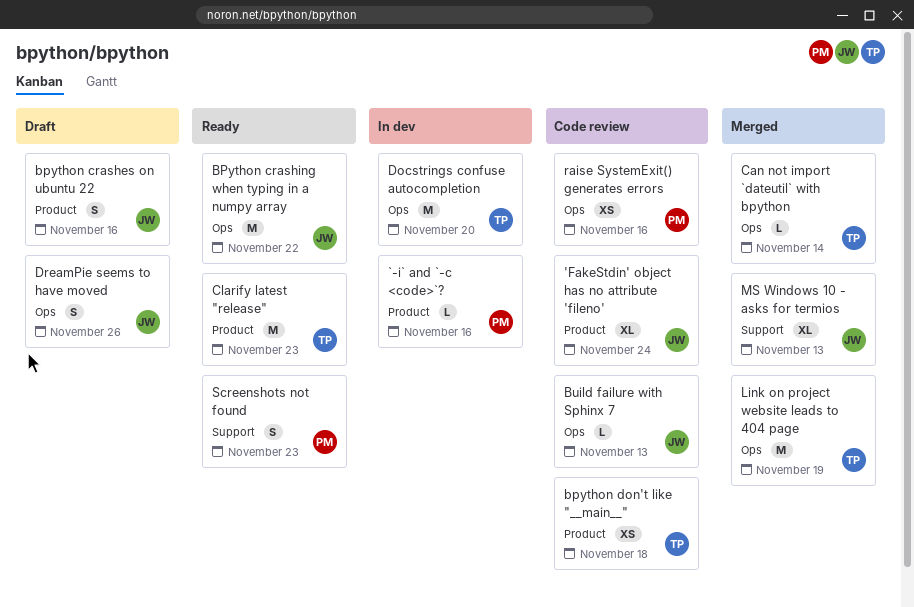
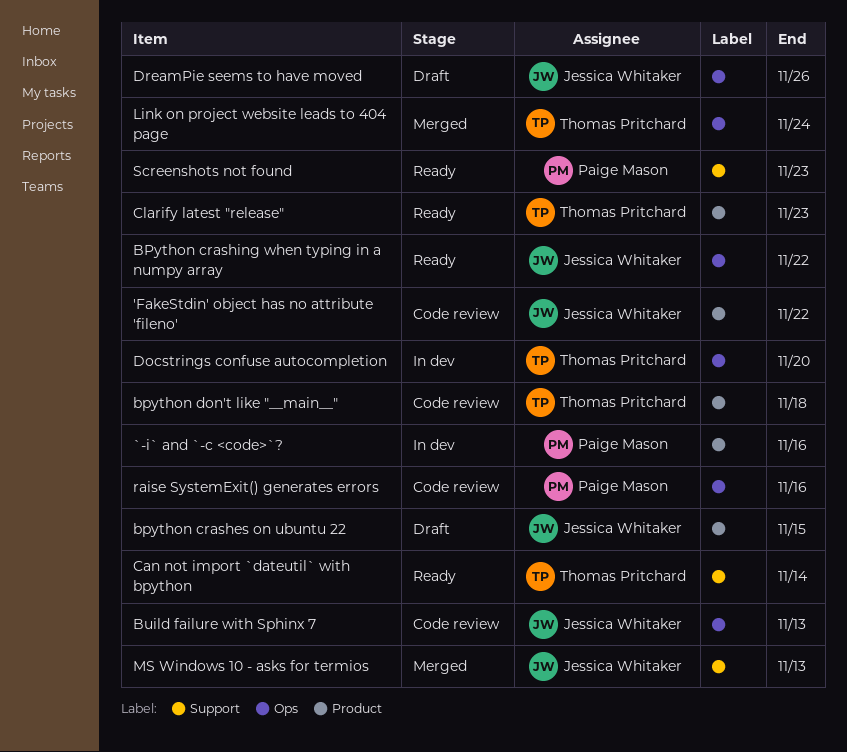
'FakeStdin' object has no attribute 'fileno', due: Nov 24 -> Nov 22
bpython crashes on ubuntu 22, due: Nov 16 -> Nov 15
Can not import `dateutil` with bpython, status: Merged -> Ready
Can not import `dateutil` with bpython, label: Ops -> Support
Link on project website leads to 404 page, due: Nov 19 -> Nov 24

